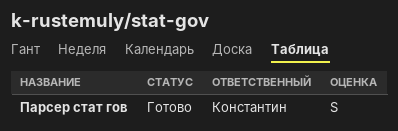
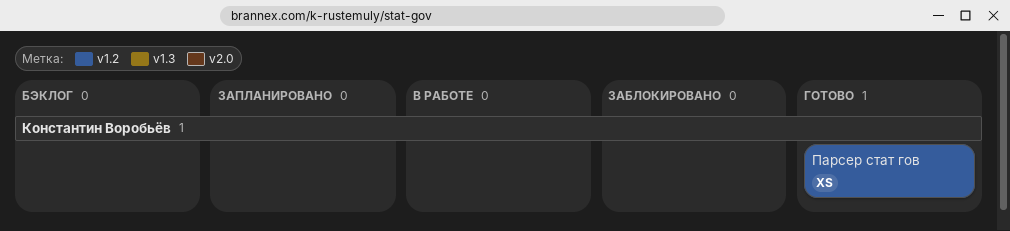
Парсер стат гов, estimate: S -> XS

